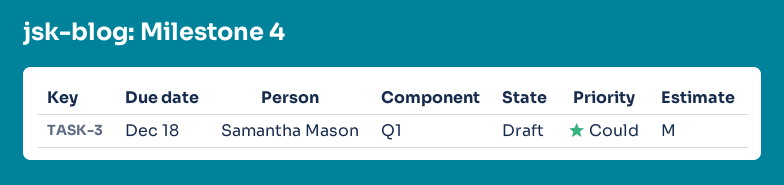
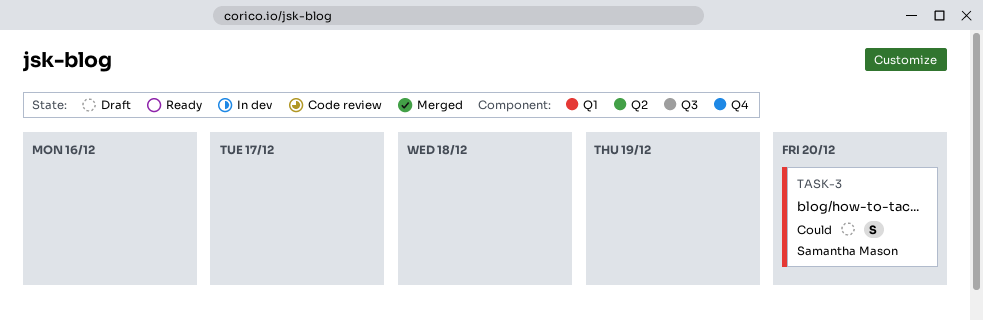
TASK-3, estimate: M -> S
TASK-3, due: Dec 18 -> Dec 20

